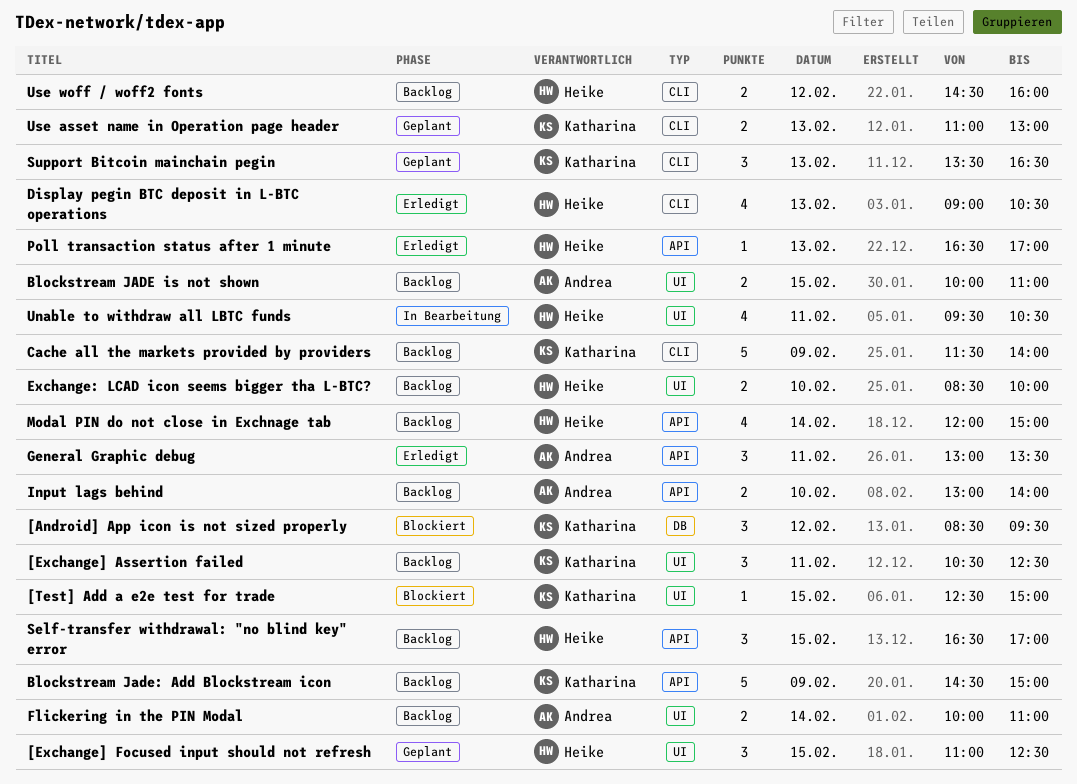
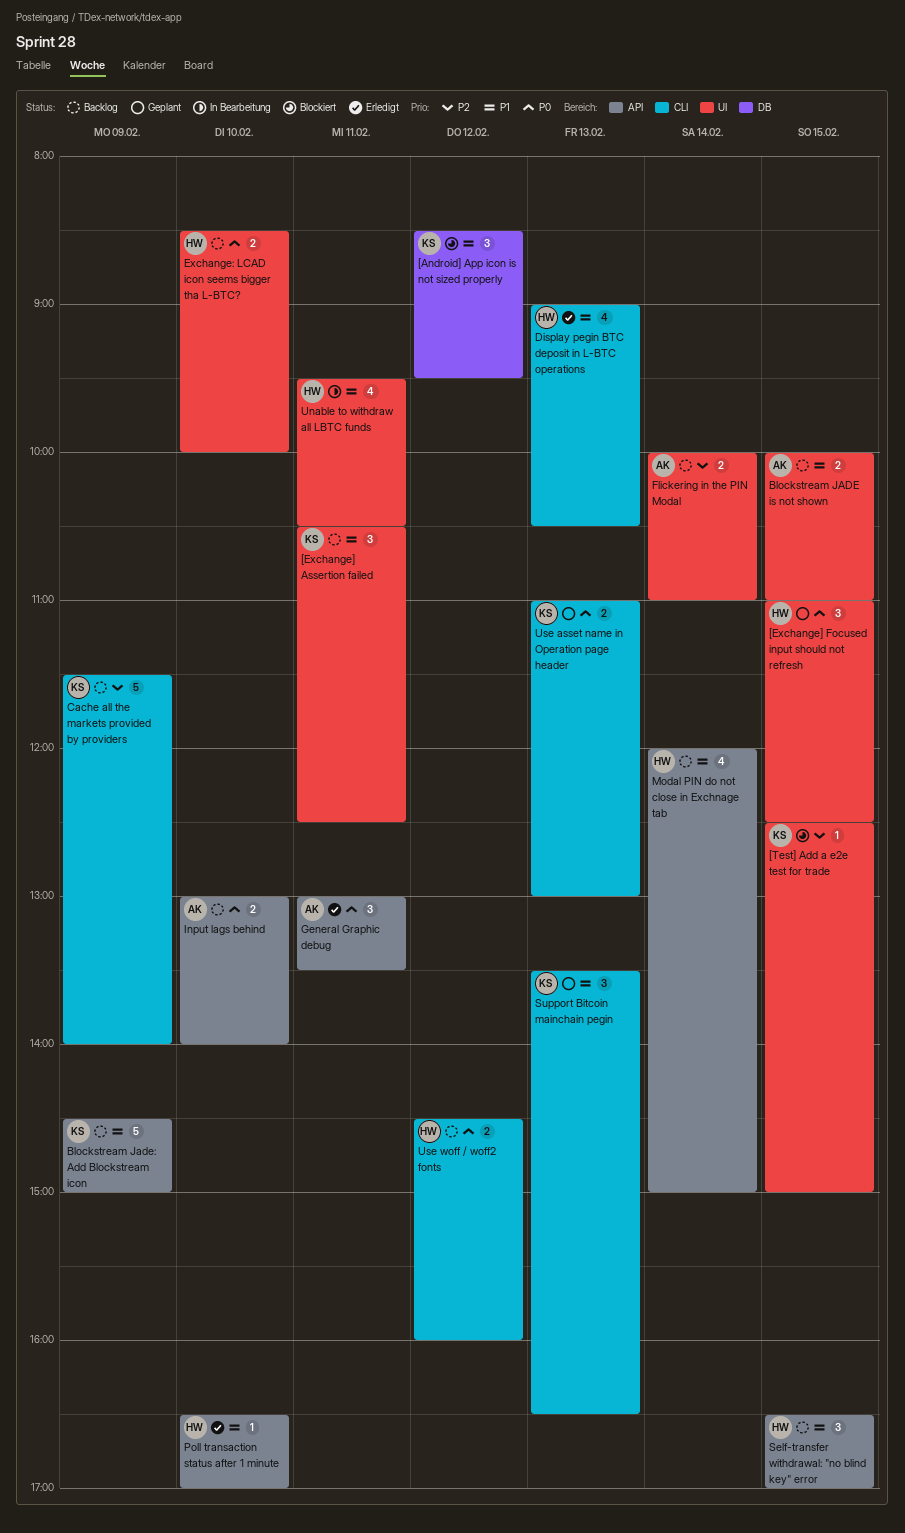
Poll transaction status after 1 minute, day: Feb 13 -> Feb 10

